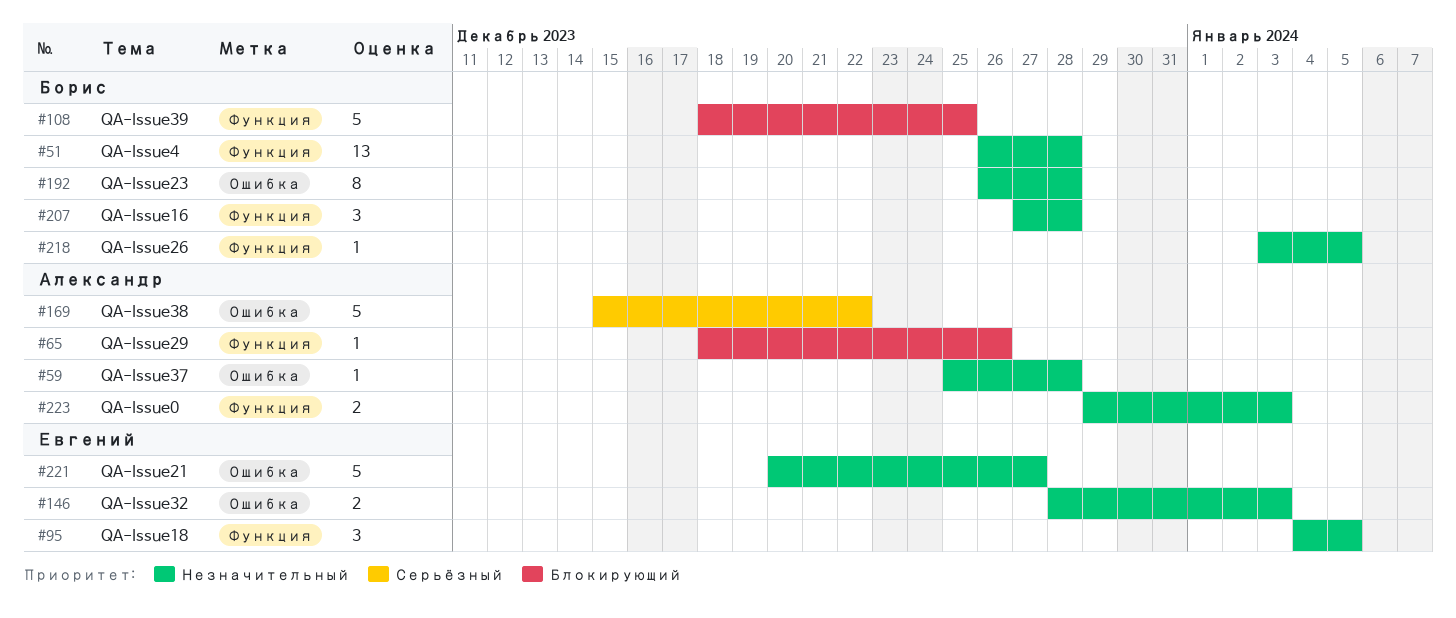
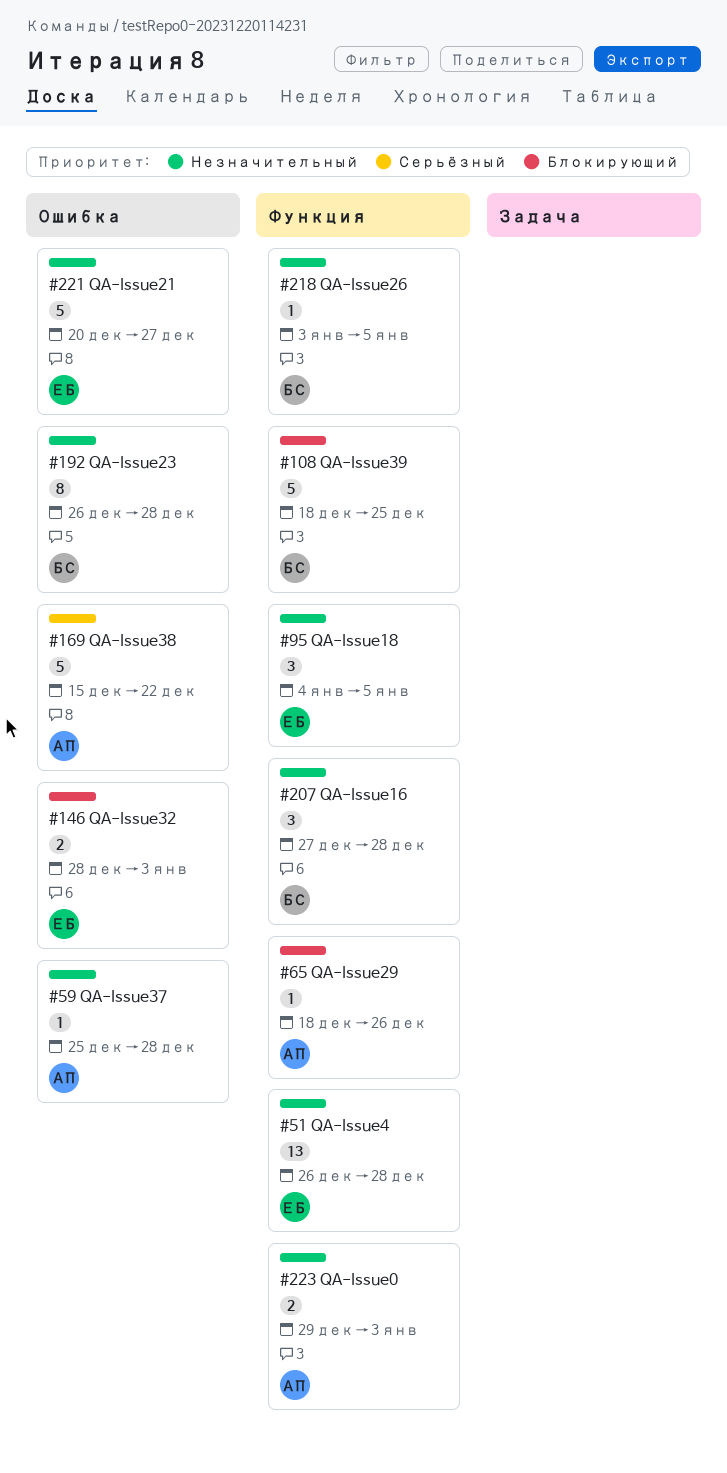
#51, owner: Борис -> Евгений
#146, priority: Незначительный -> Блокирующий

